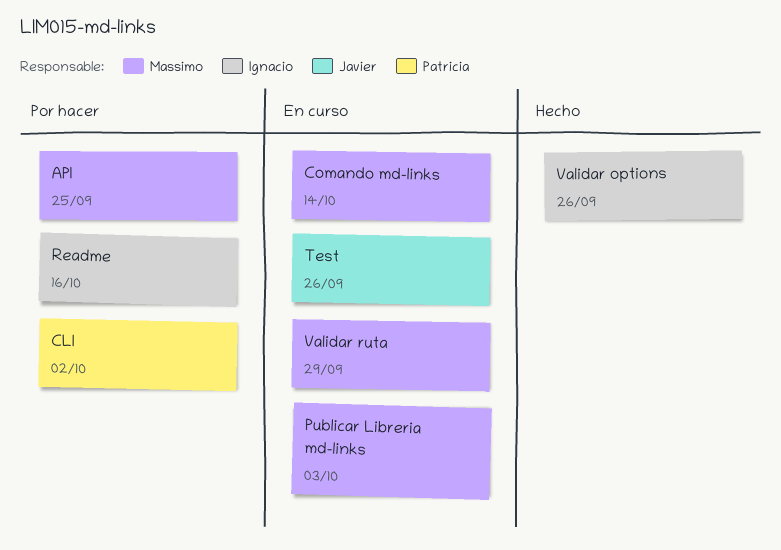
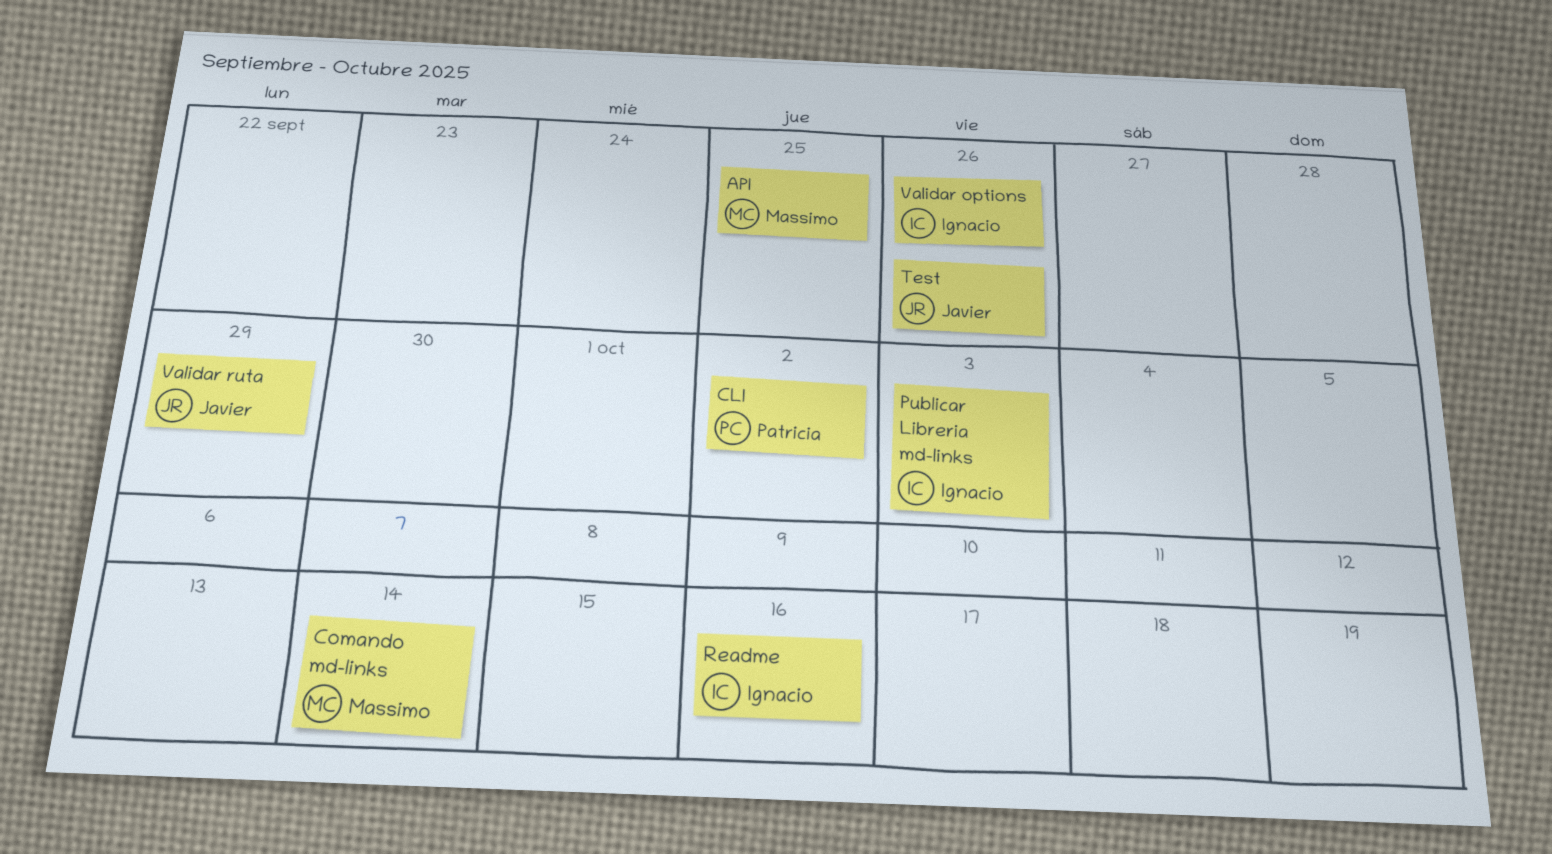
Publicar Libreria md-links, owner: Massimo -> Ignacio
Validar ruta, owner: Massimo -> Javier

